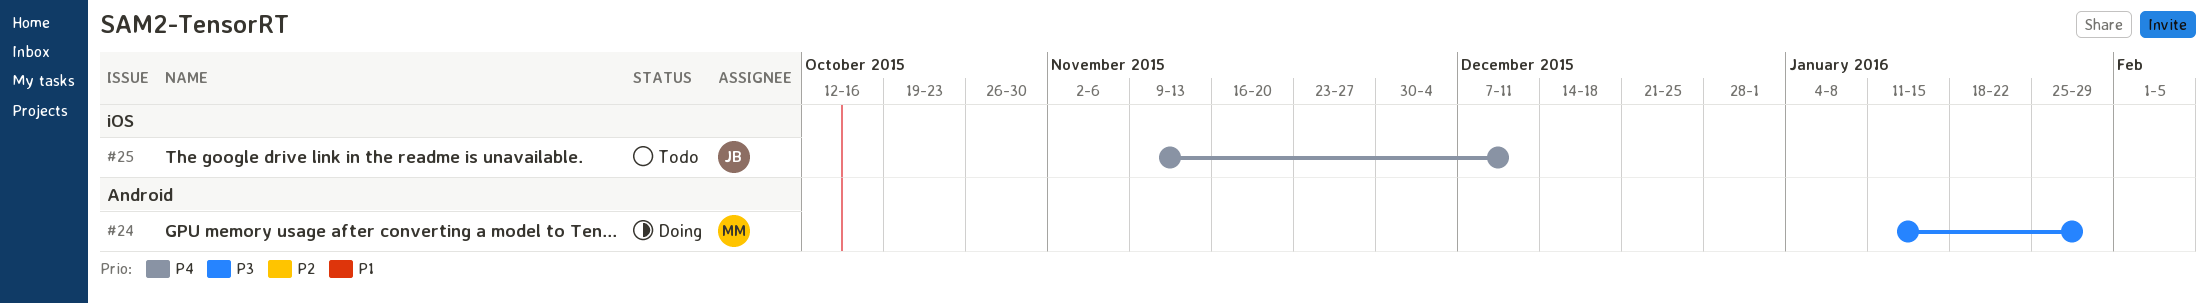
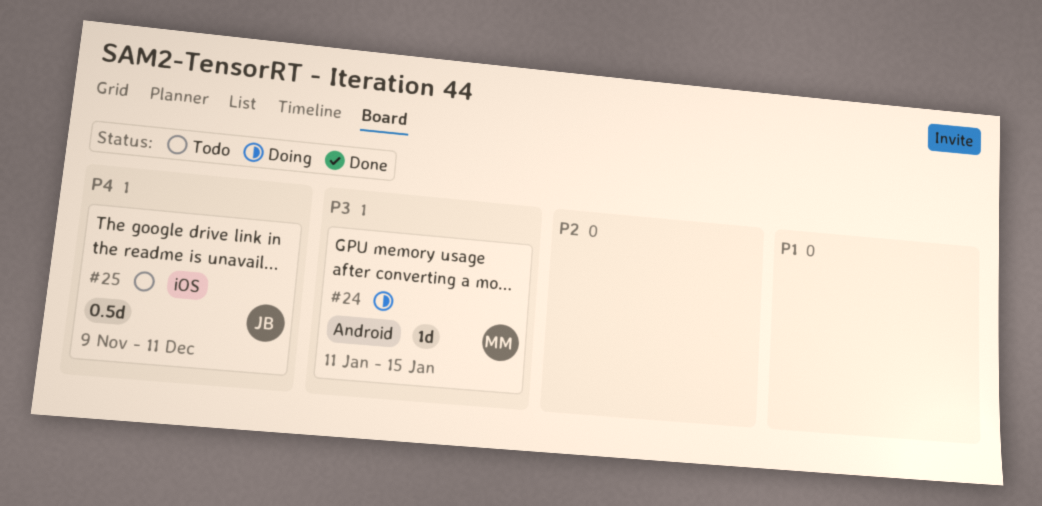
#24, due: Jan 29 -> Jan 15

